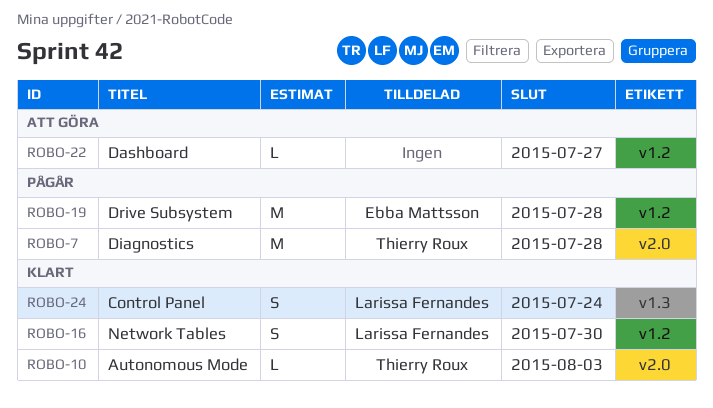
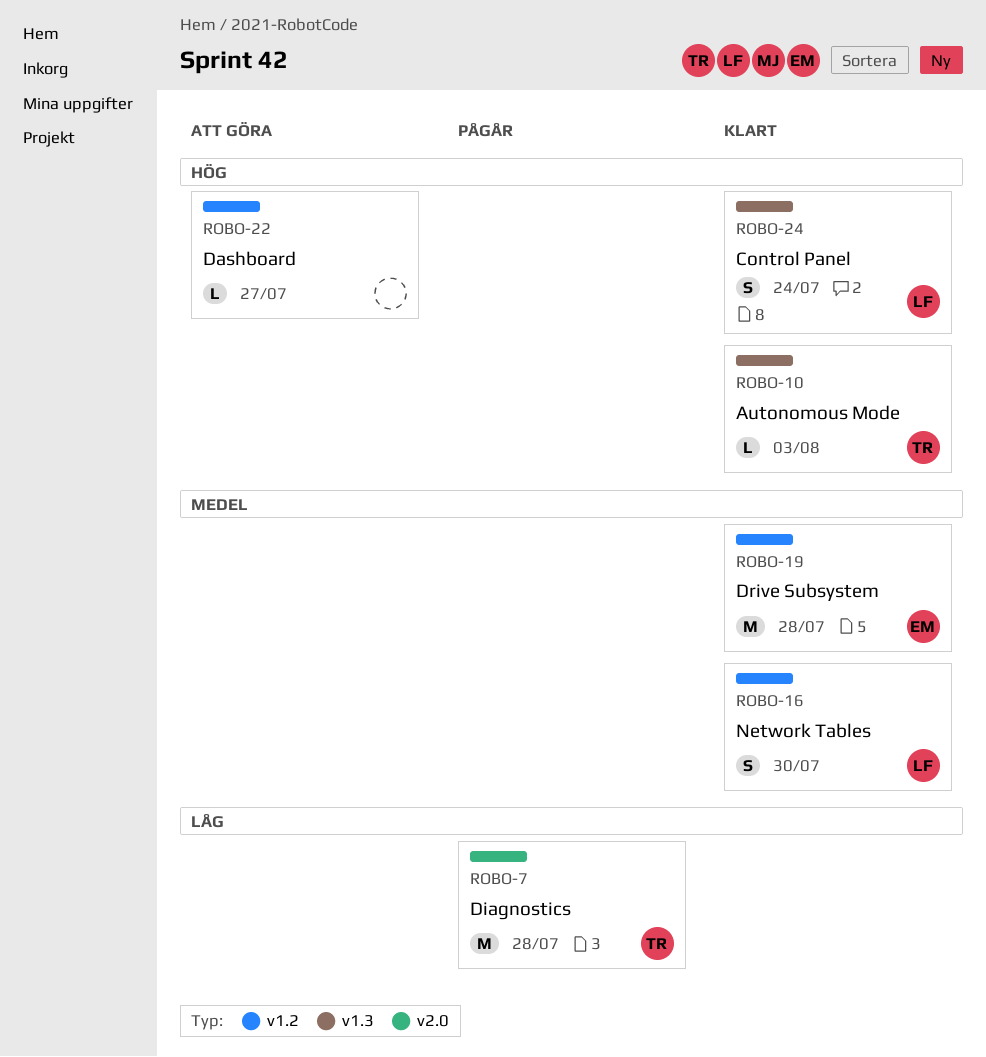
ROBO-10, label: v2.0 -> v1.3
ROBO-19, status: Pågår -> Klart

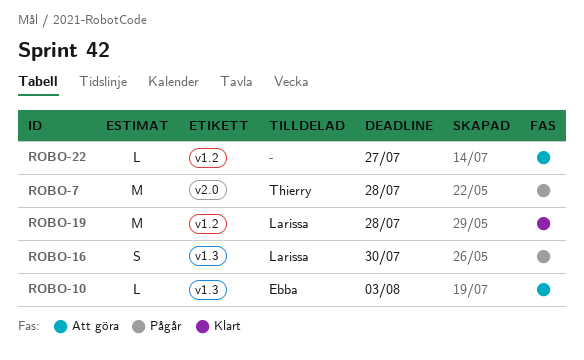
ROBO-10, status: Klart -> Att göra
ROBO-10, owner: Thierry -> Ebba
ROBO-16, status: Klart -> Pågår
ROBO-16, label: v1.2 -> v1.3
ROBO-19, owner: Ebba -> Larissa
ROBO-24: present -> none

